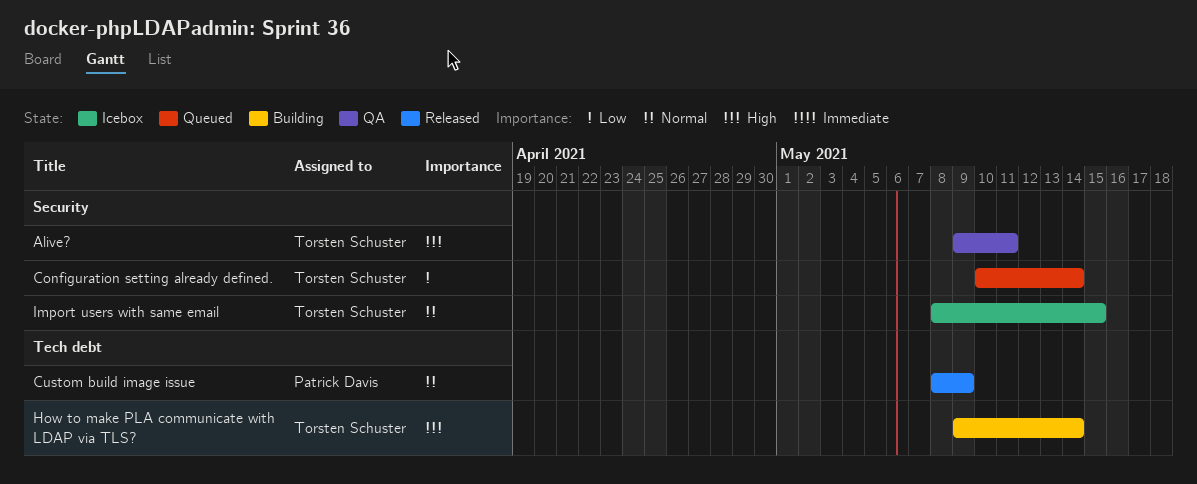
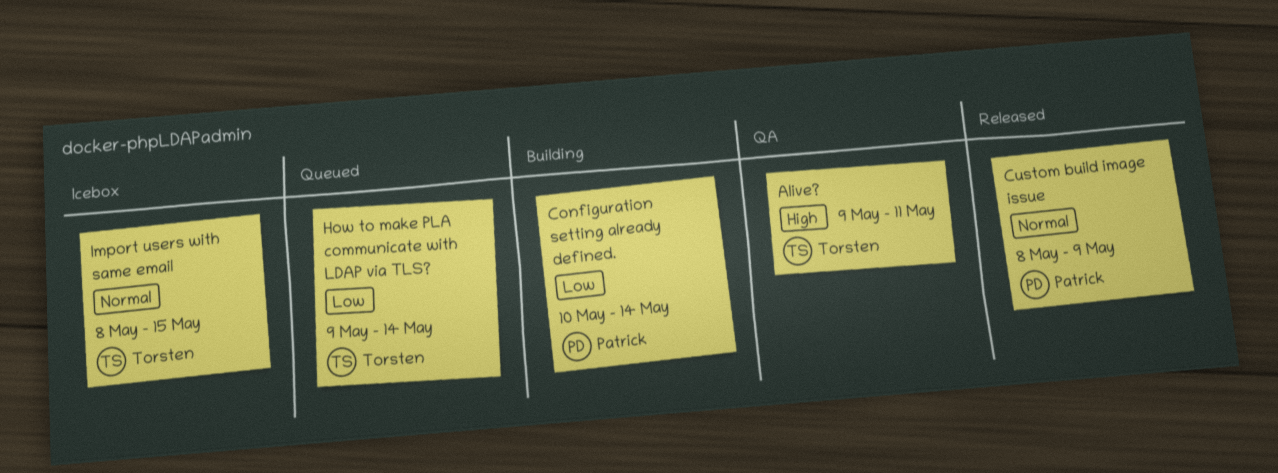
Configuration setting already defined., status: Queued -> Building
Configuration setting already defined., owner: Torsten Schuster -> Patrick Davis
How to make PLA communicate with LDAP via TLS?, status: Building -> Queued
How to make PLA communicate with LDAP via TLS?, priority: High -> Low

